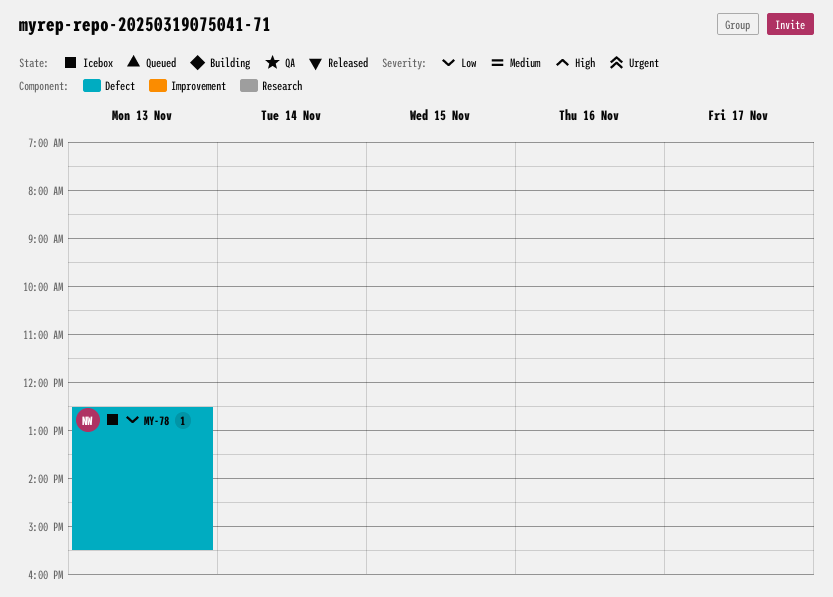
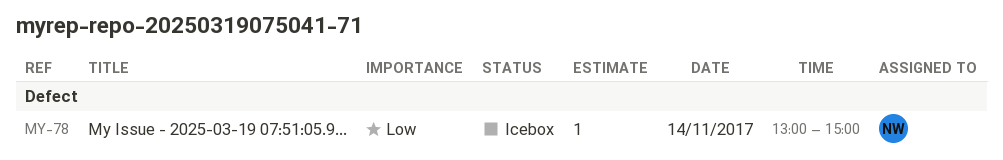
MY-78, day: Nov 13 -> Nov 14
MY-78, begins: 12:30 -> 13:00
MY-78, ends: 15:30 -> 15:00

